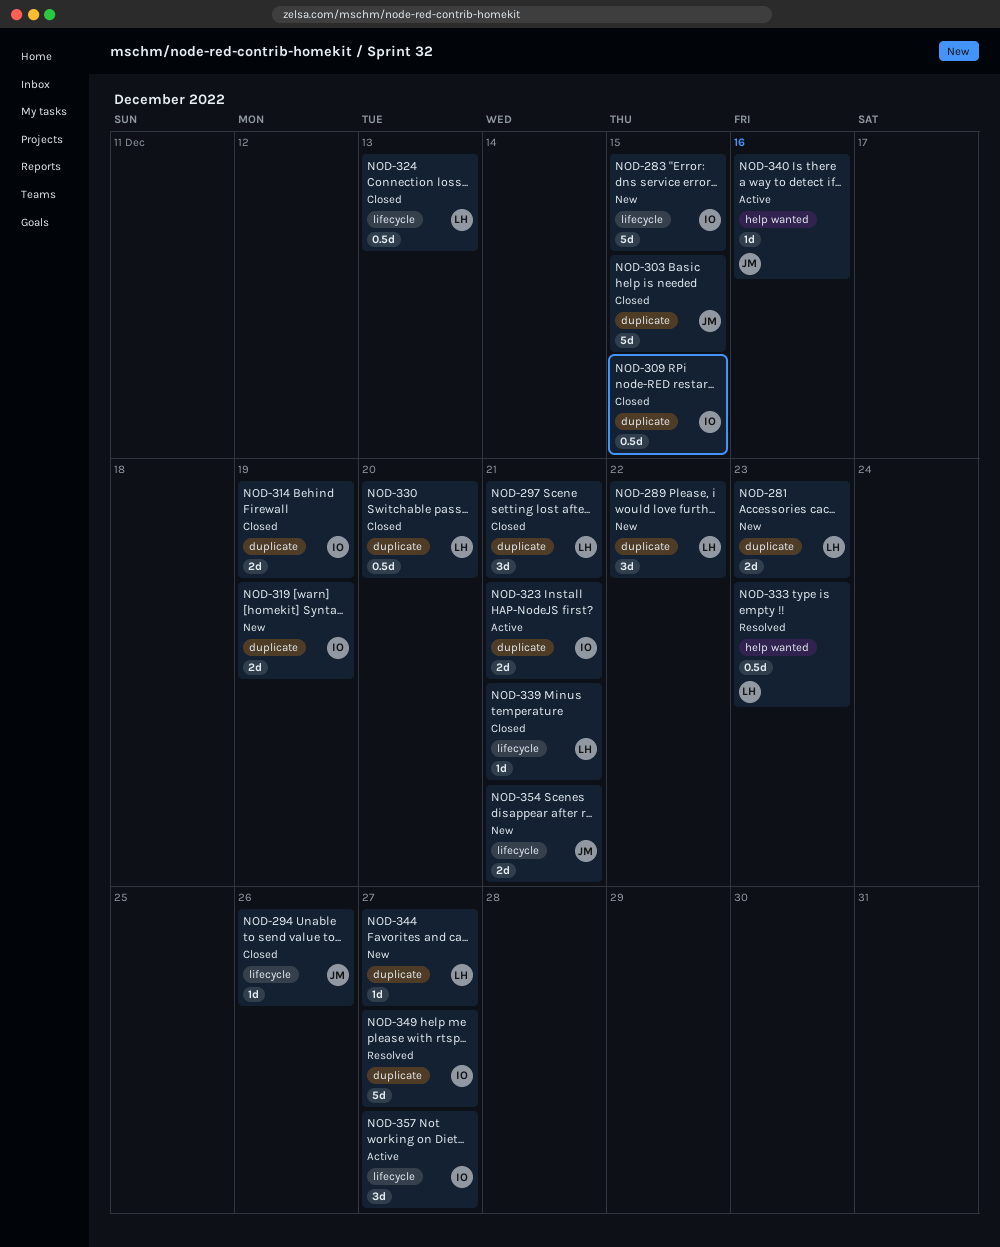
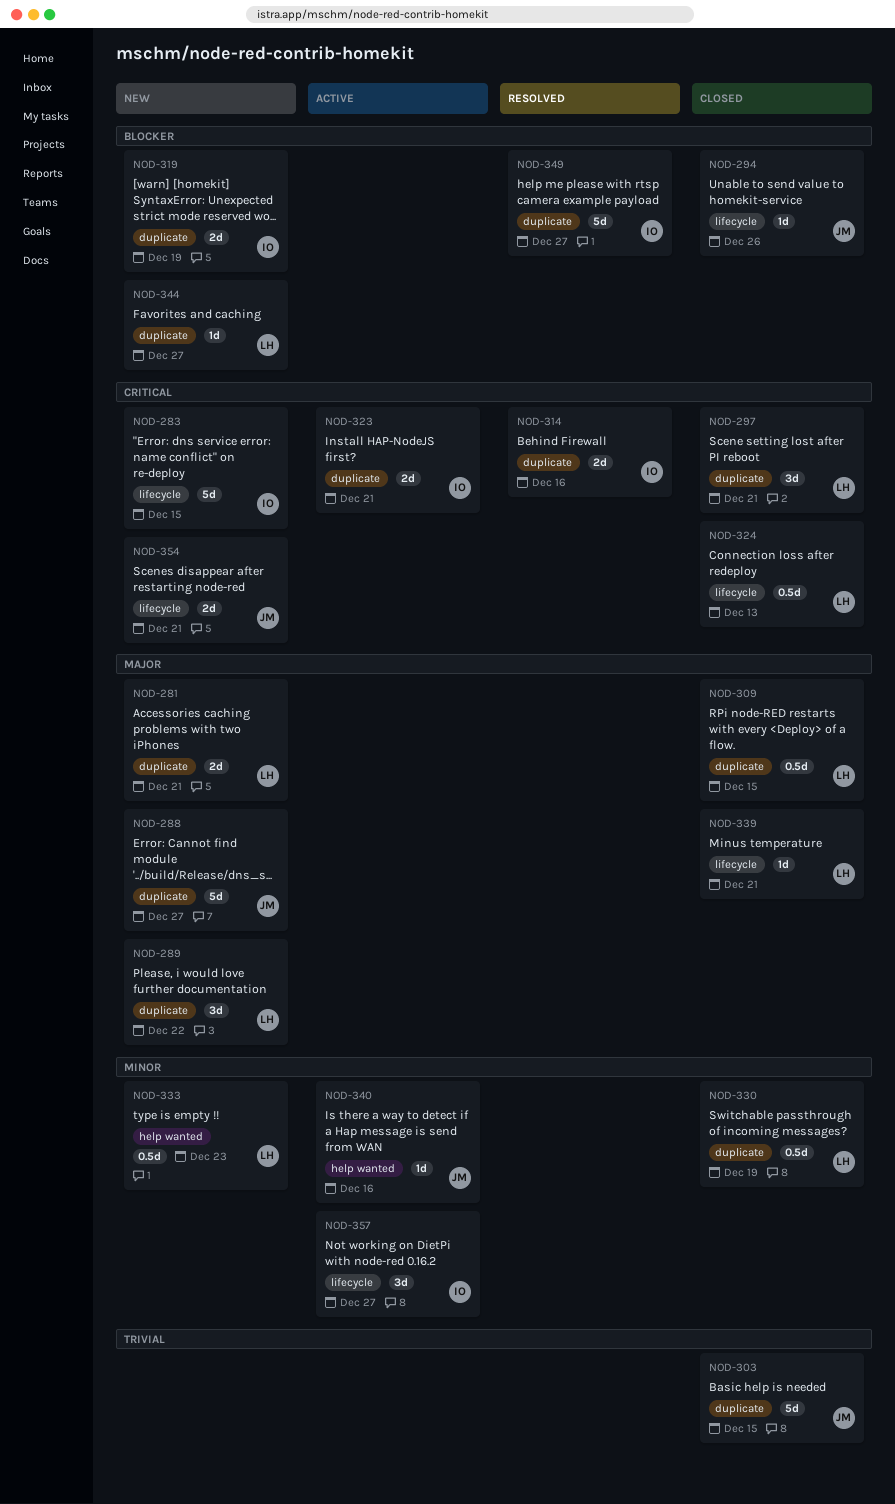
NOD-281, due: Dec 23 -> Dec 21
NOD-288: none -> present
NOD-309, owner: IO -> LH
NOD-314, status: Closed -> Resolved
NOD-314, due: Dec 19 -> Dec 16
NOD-330, due: Dec 20 -> Dec 19
NOD-333, status: Resolved -> New

